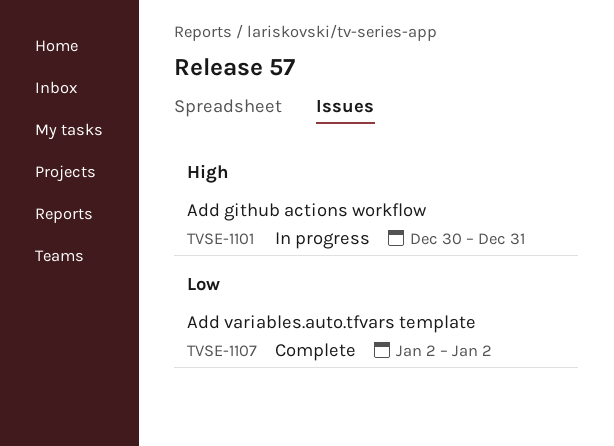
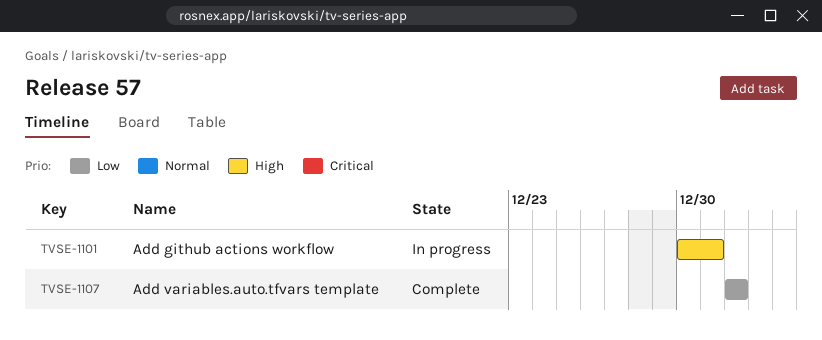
TVSE-1107, start: Jan 2 -> Jan 1
TVSE-1107, due: Jan 2 -> Jan 1

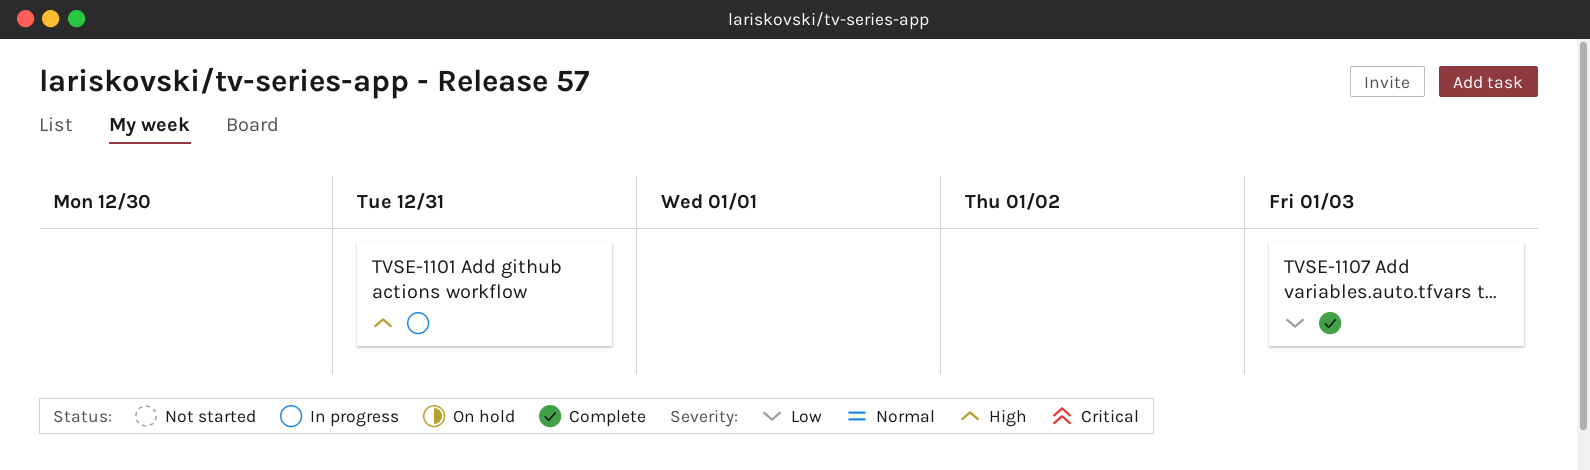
TVSE-1107, due: Jan 1 -> Jan 3

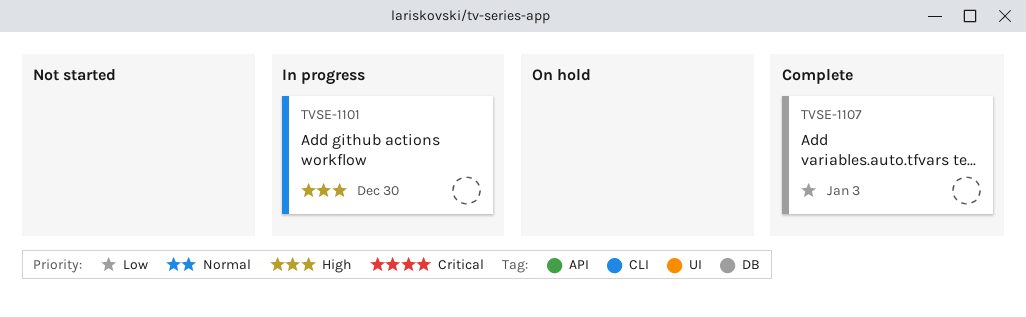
TVSE-1101, due: Dec 31 -> Dec 30

